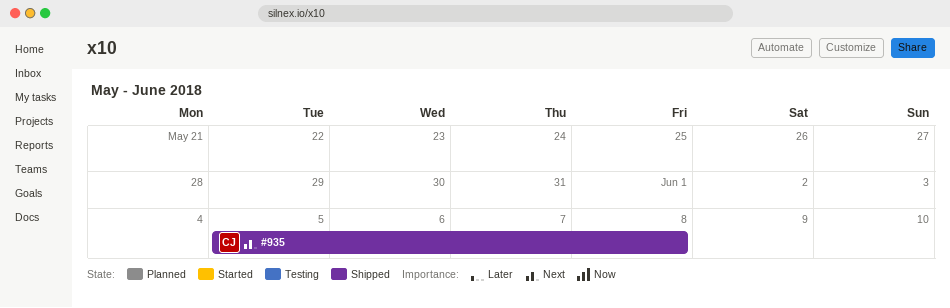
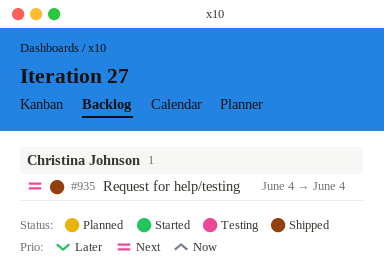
#935, start: Jun 5 -> Jun 4
#935, due: Jun 8 -> Jun 4

